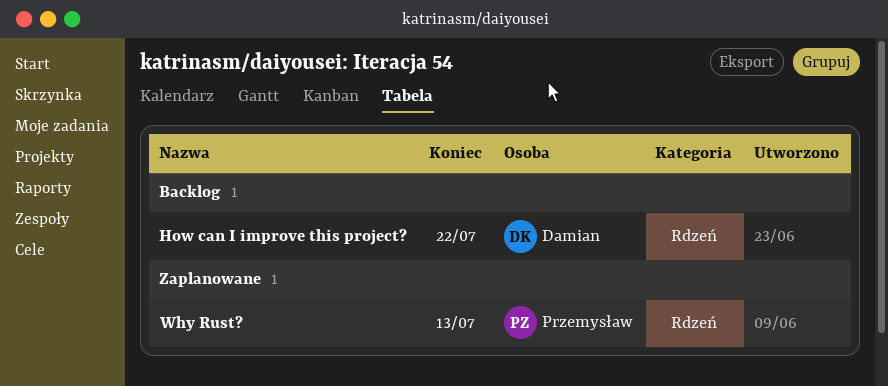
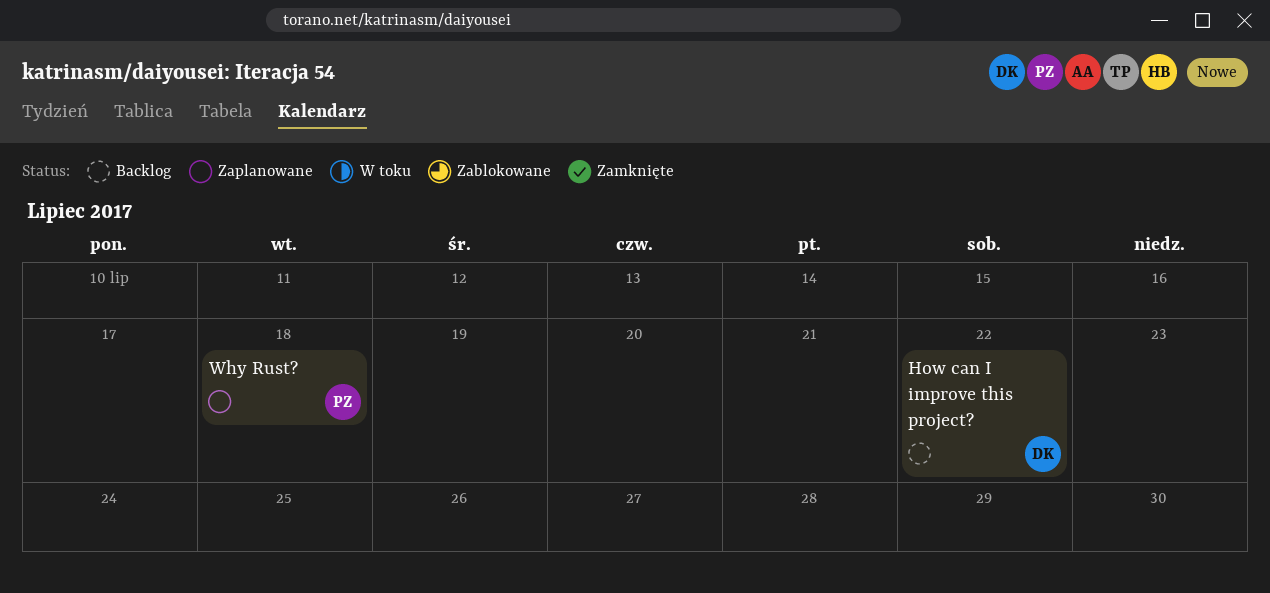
Why Rust?, due: Jul 13 -> Jul 18

